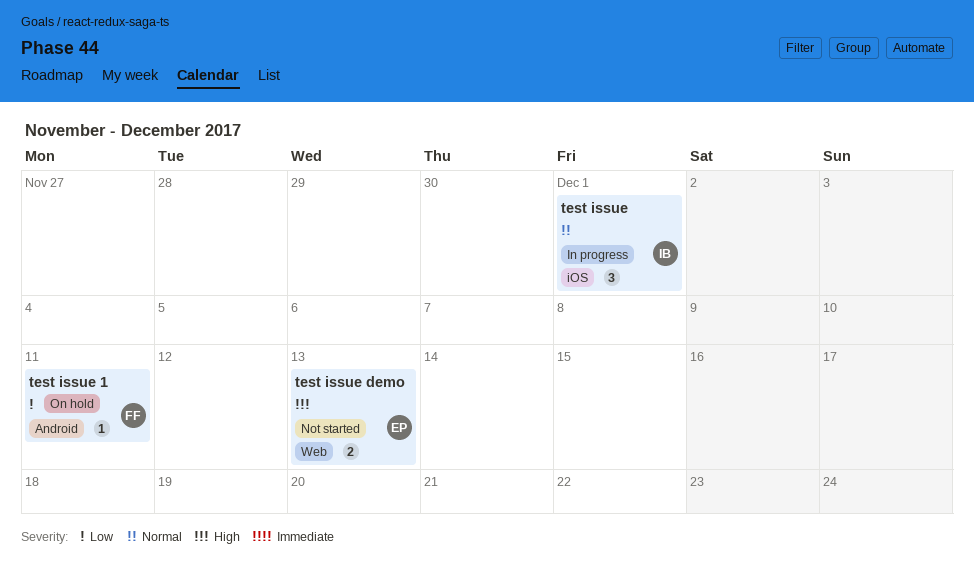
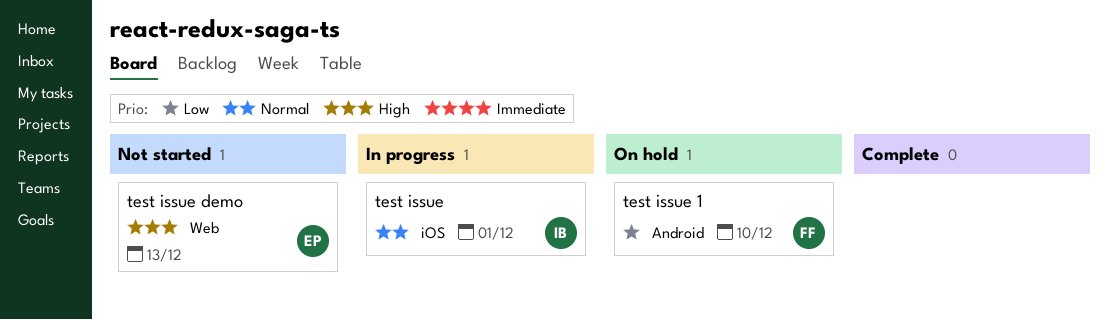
test issue 1, due: Dec 11 -> Dec 10

